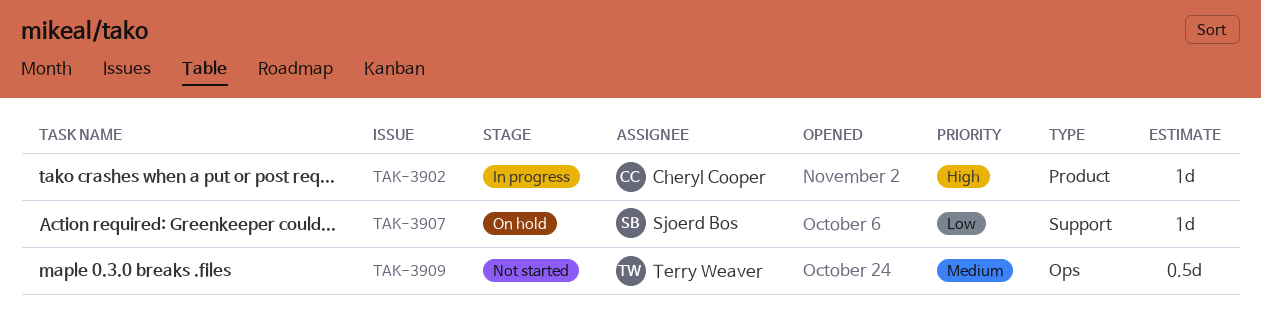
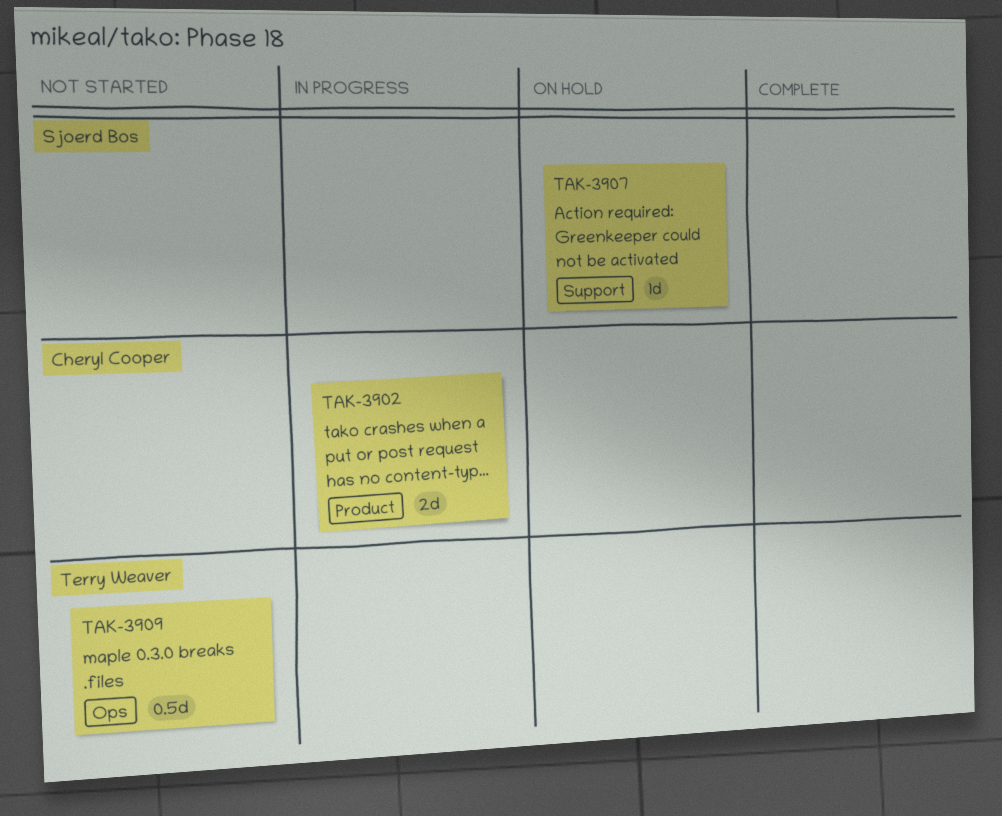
TAK-3902, estimate: 1d -> 2d

